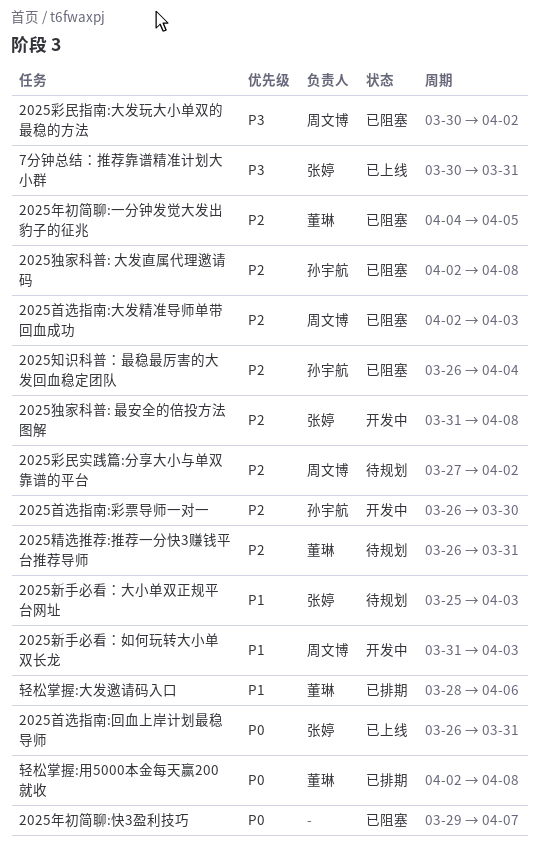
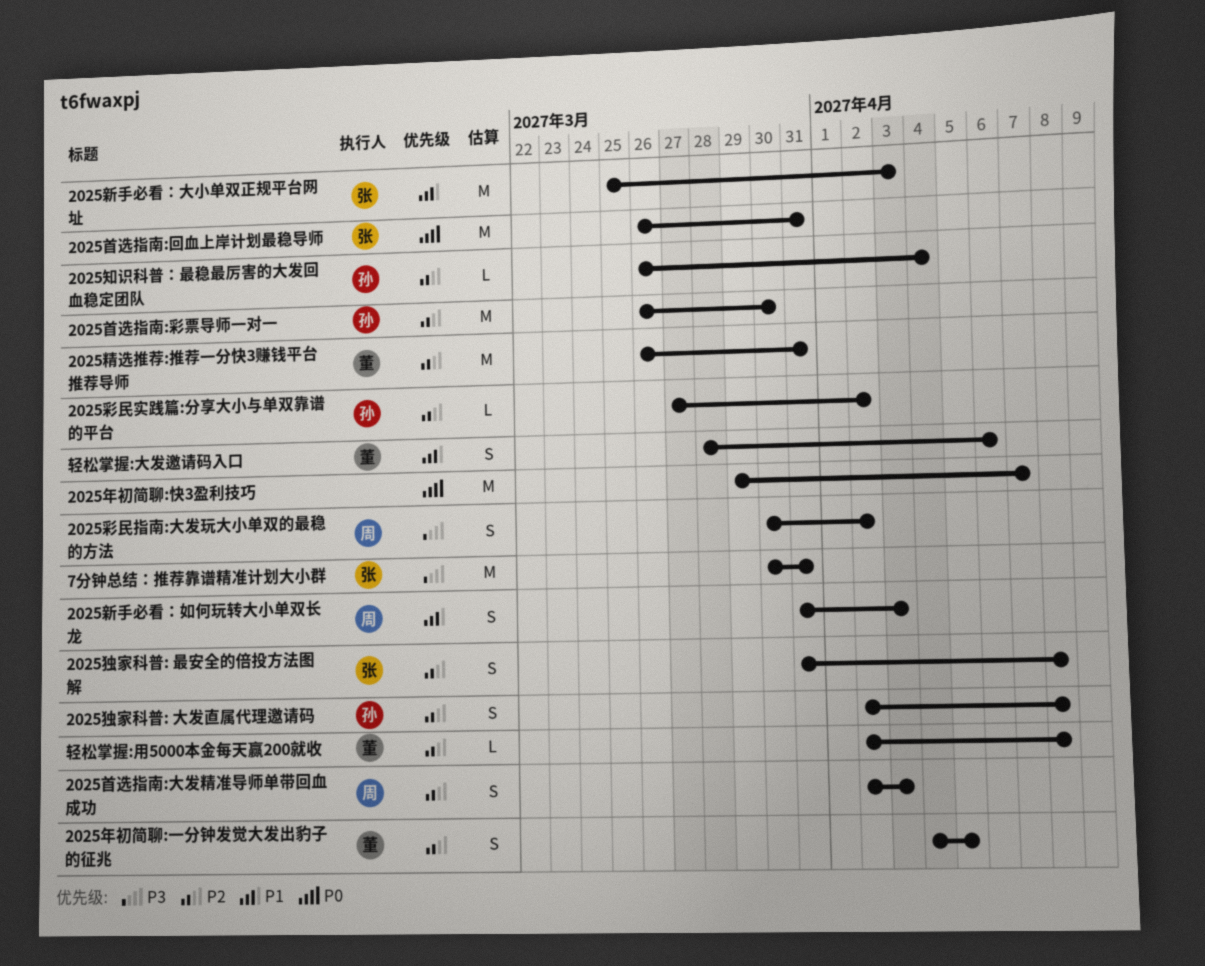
2025彩民实践篇:分享大小与单双靠谱的平台, owner: 周文博 -> 孙宇航
轻松掌握:用5000本金每天赢200就收, priority: P0 -> P2

